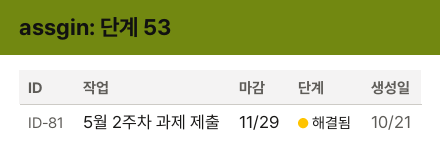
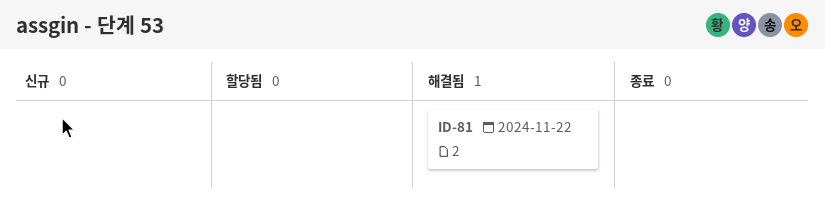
ID-81, due: Nov 29 -> Nov 22

